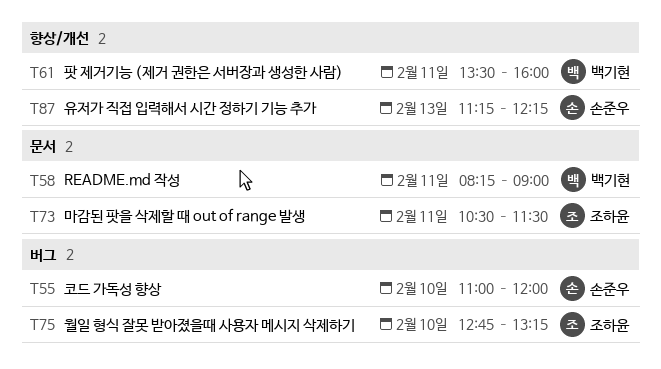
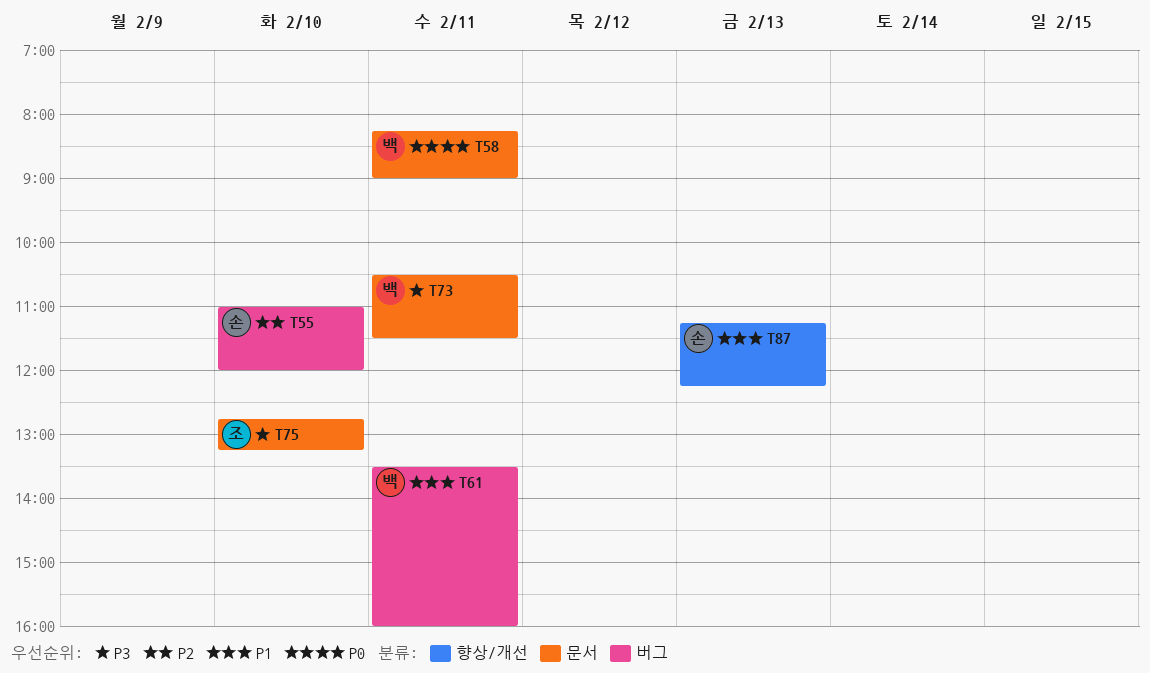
T61, label: 향상/개선 -> 버그
T73, owner: 조하윤 -> 백기현
T75, label: 버그 -> 문서

